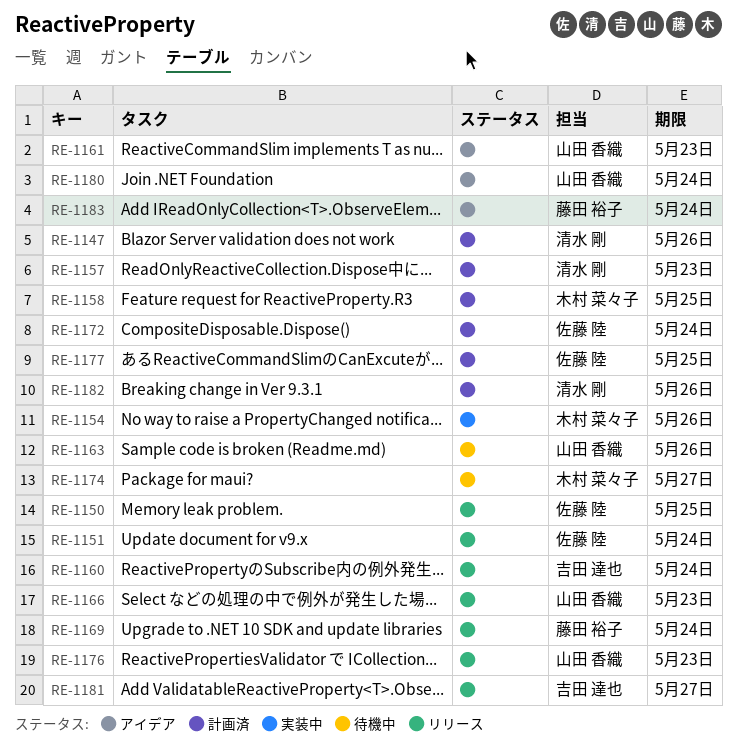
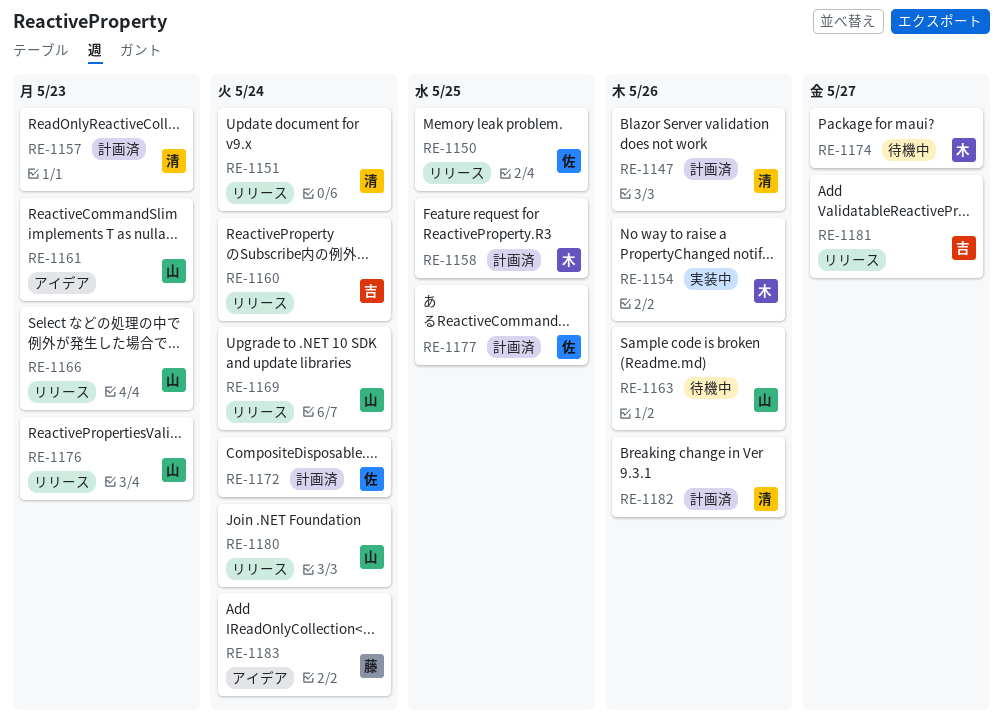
RE-1151, owner: 佐藤 陸 -> 清水 剛
RE-1169, owner: 藤田 裕子 -> 山田 香織
RE-1180, status: アイデア -> リリース

